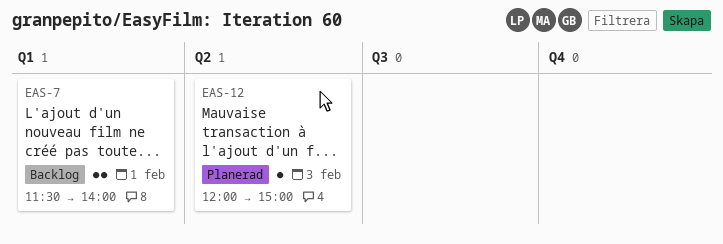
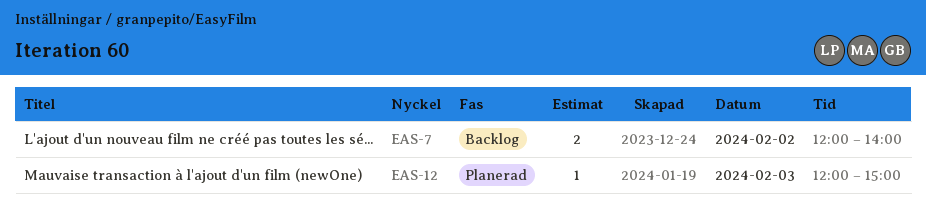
EAS-7, day: Feb 1 -> Feb 2
EAS-7, begins: 11:30 -> 12:00

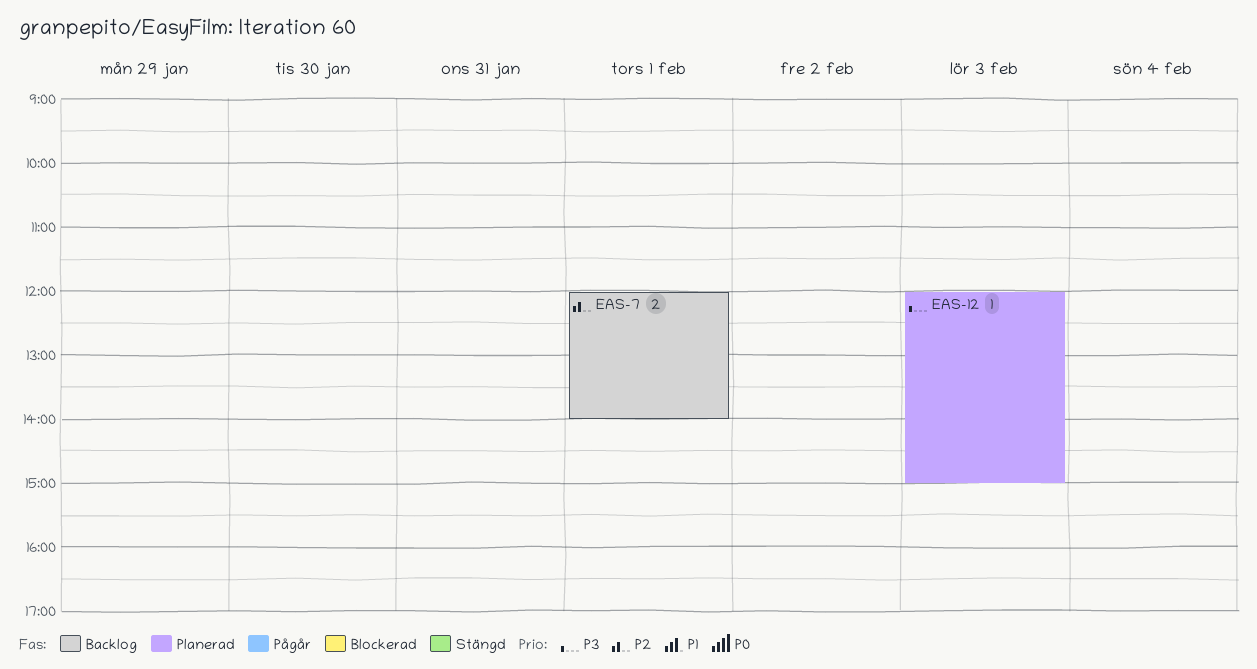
EAS-7, day: Feb 2 -> Feb 1

